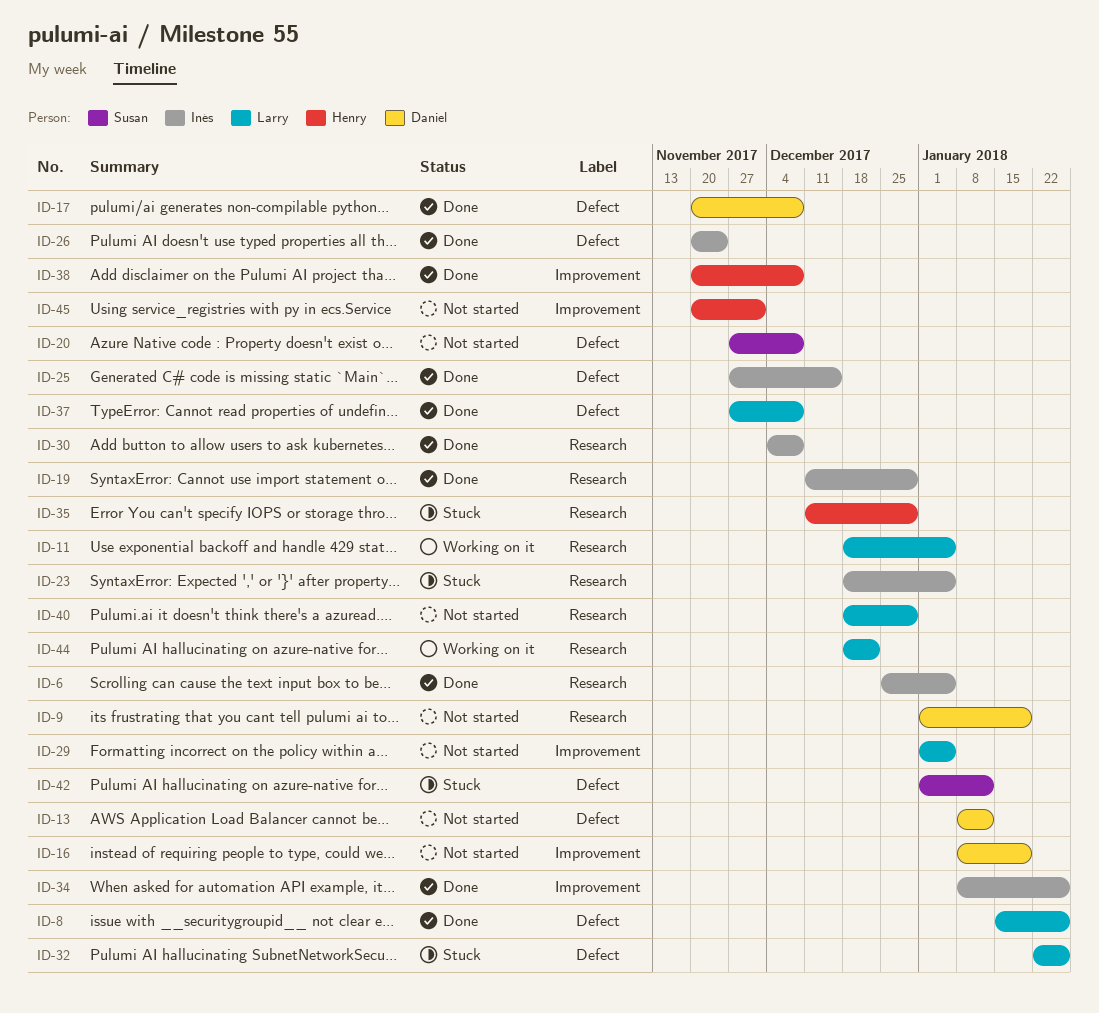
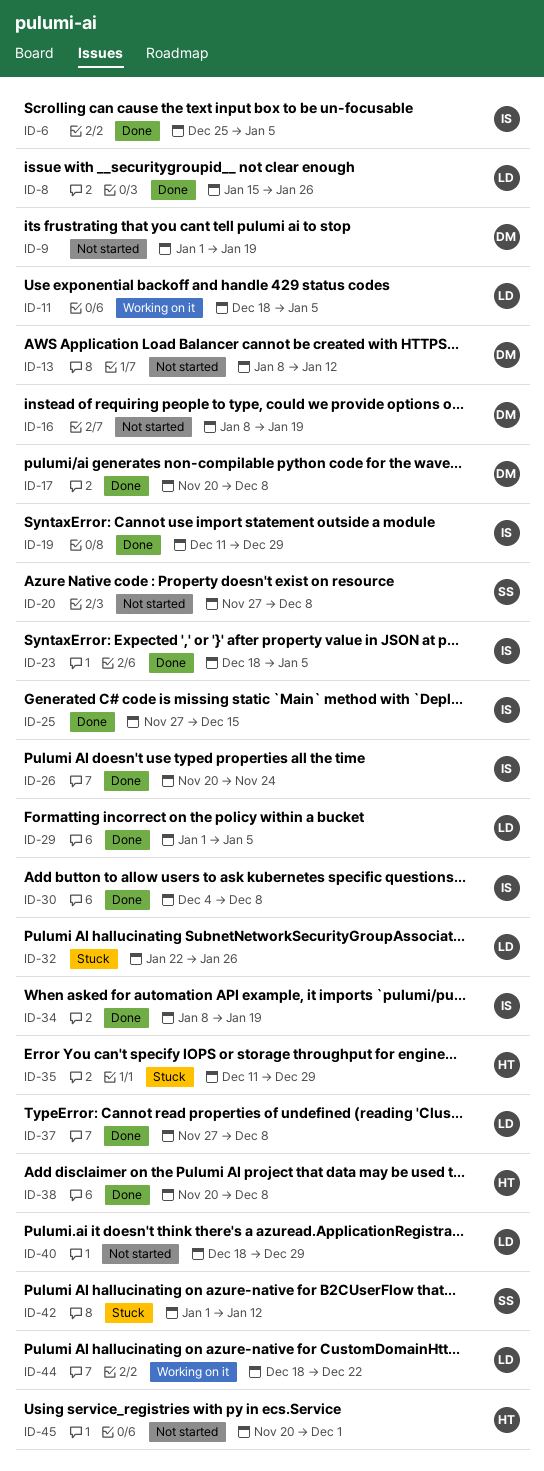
ID-23, status: Stuck -> Done
ID-29, status: Not started -> Done
ID-34, due: Jan 26 -> Jan 19

